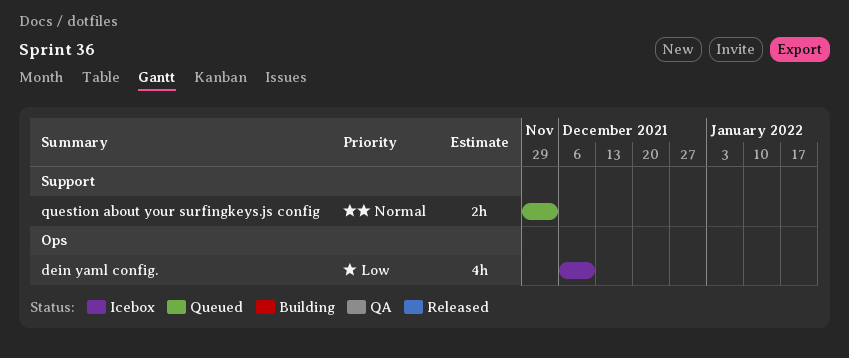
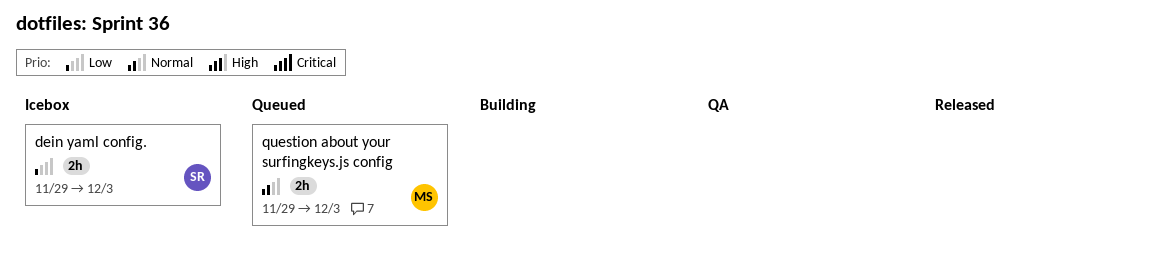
dein yaml config., estimate: 4h -> 2h
dein yaml config., start: Dec 6 -> Nov 29
dein yaml config., due: Dec 10 -> Dec 3

